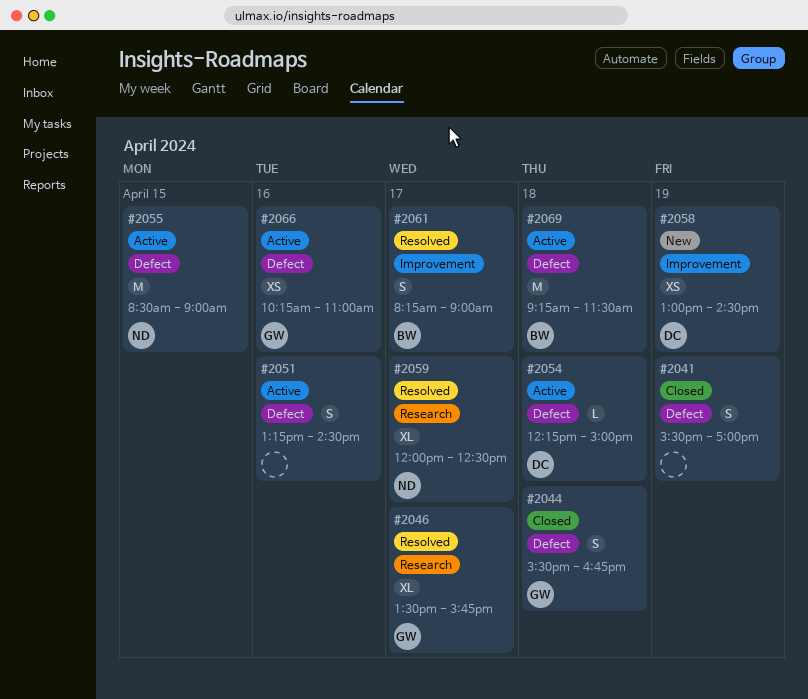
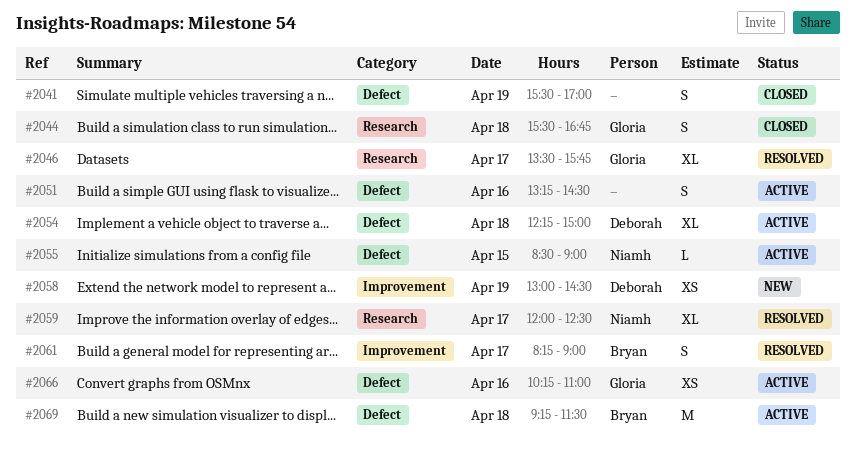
#2044, label: Defect -> Research
#2054, estimate: L -> XL
#2055, estimate: M -> L

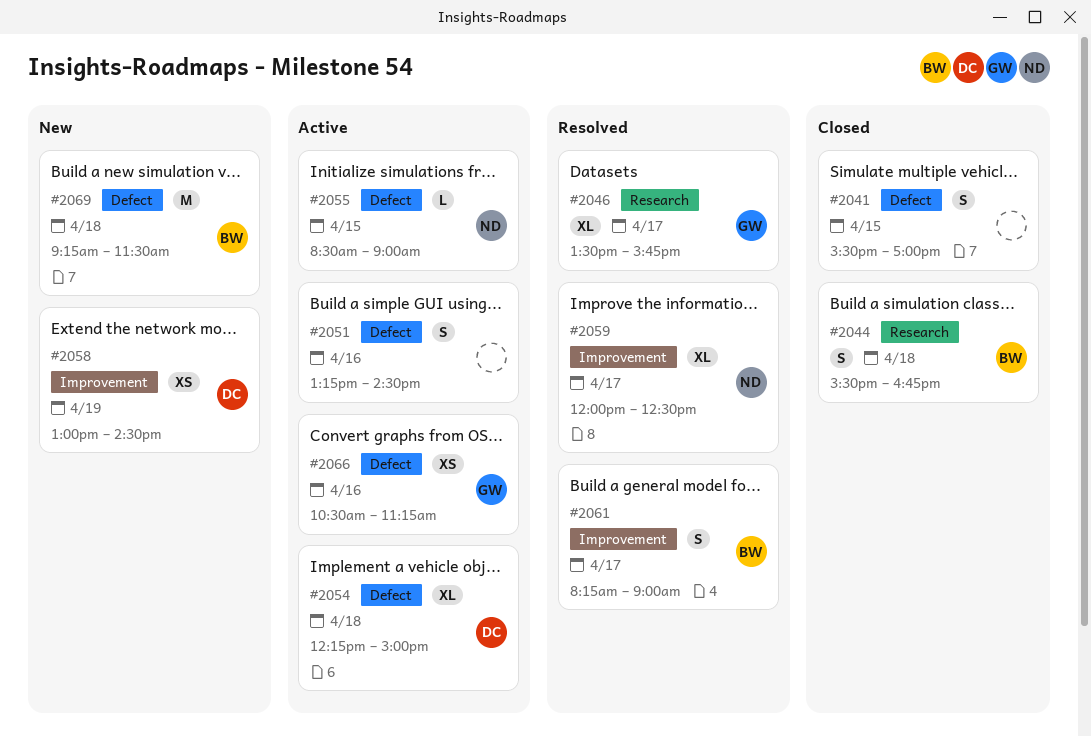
#2041, day: Apr 19 -> Apr 15
#2044, owner: Gloria -> Bryan
#2059, label: Research -> Improvement
#2066, begins: 10:15 -> 10:30
#2066, ends: 11:00 -> 11:15
#2069, status: Active -> New

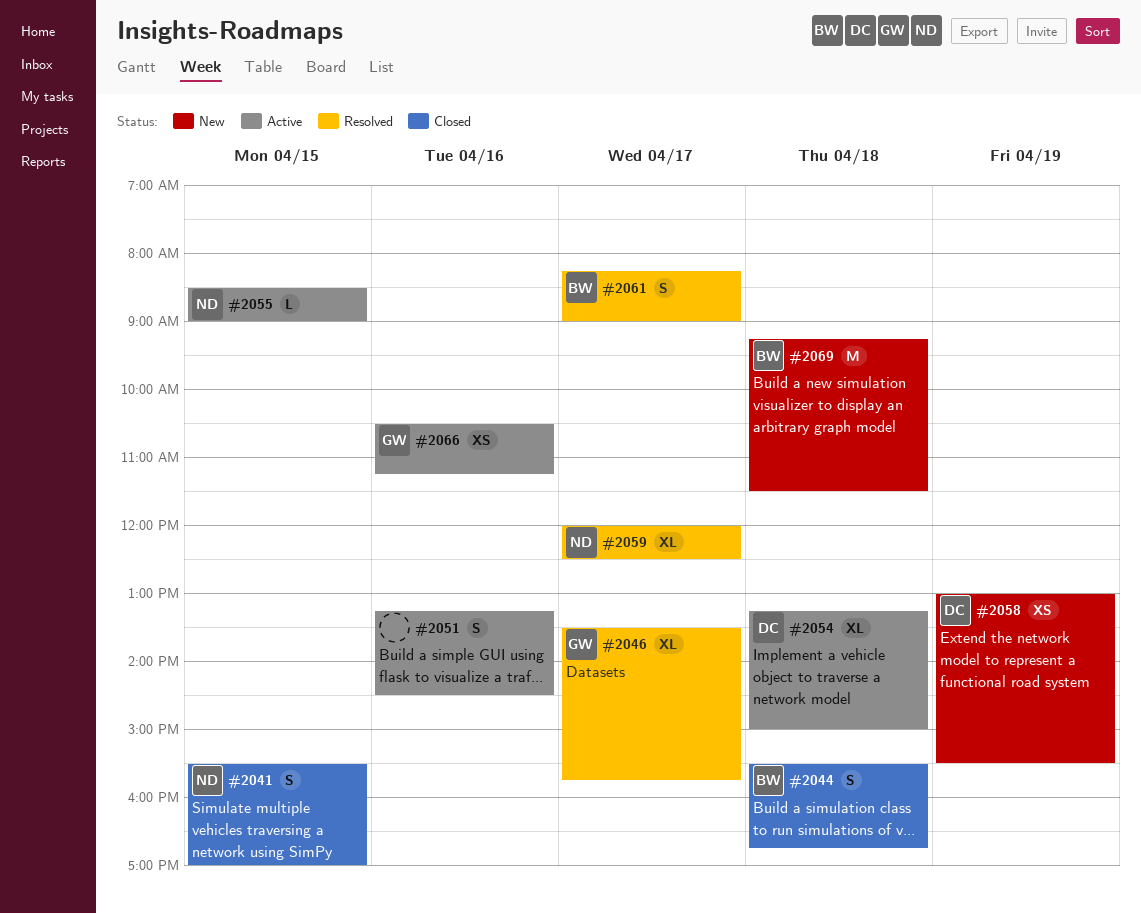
#2041, owner: none -> ND
#2054, begins: 12:15 -> 13:15
#2058, ends: 14:30 -> 15:30

